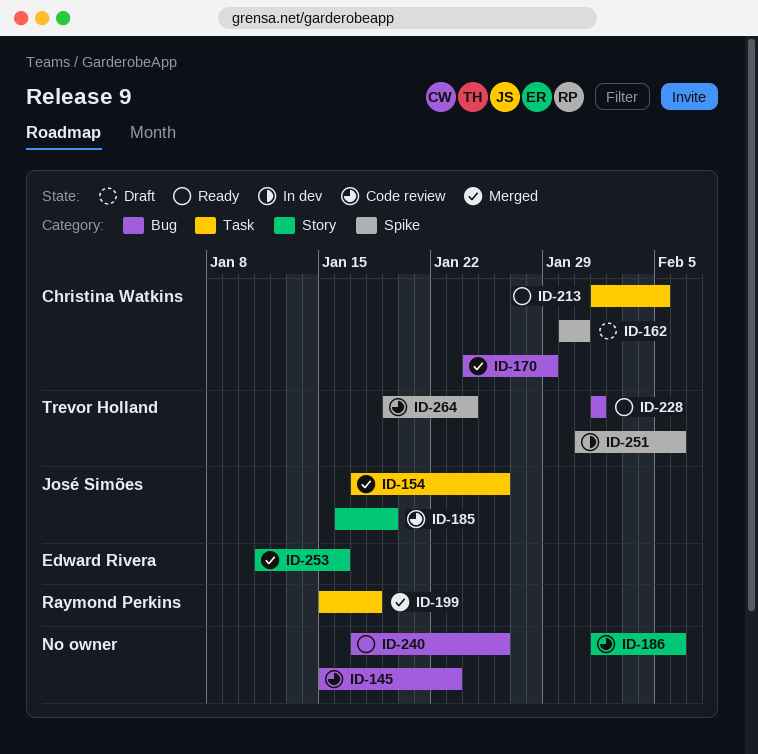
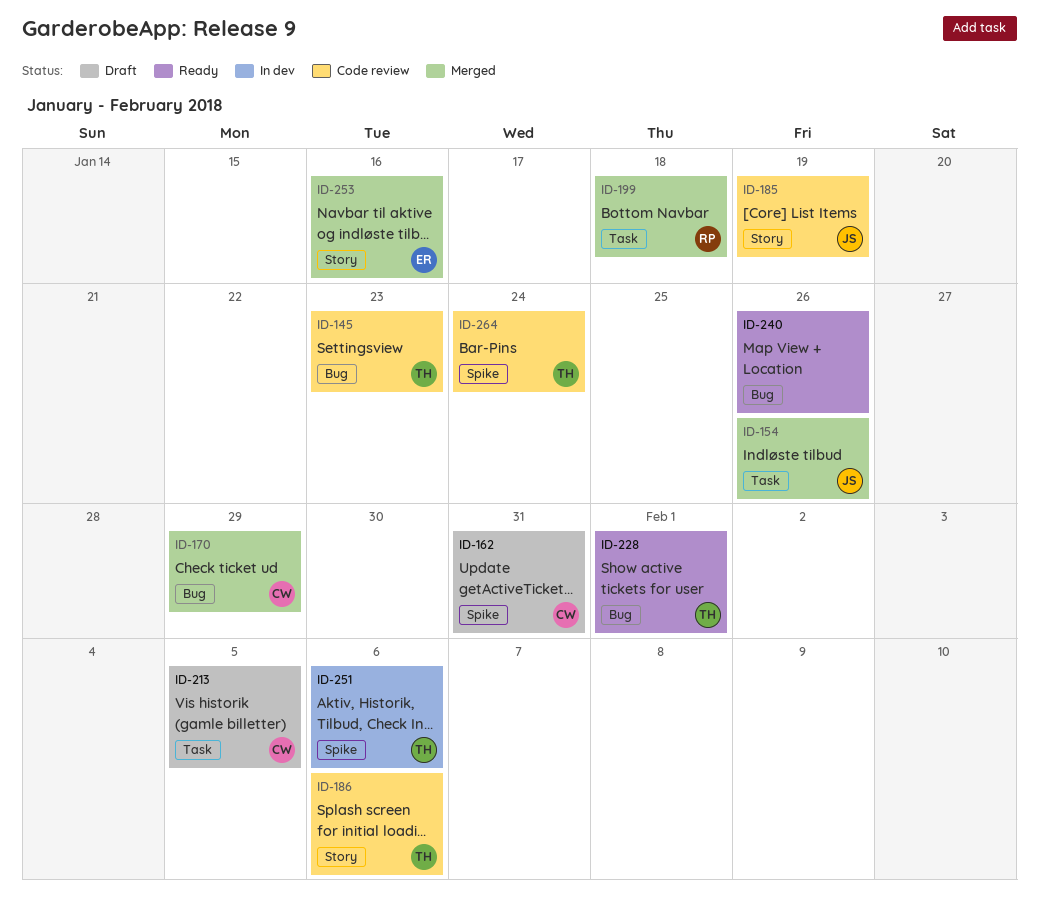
ID-145, owner: none -> Trevor Holland
ID-186, owner: none -> Trevor Holland
ID-213, status: Ready -> Draft

